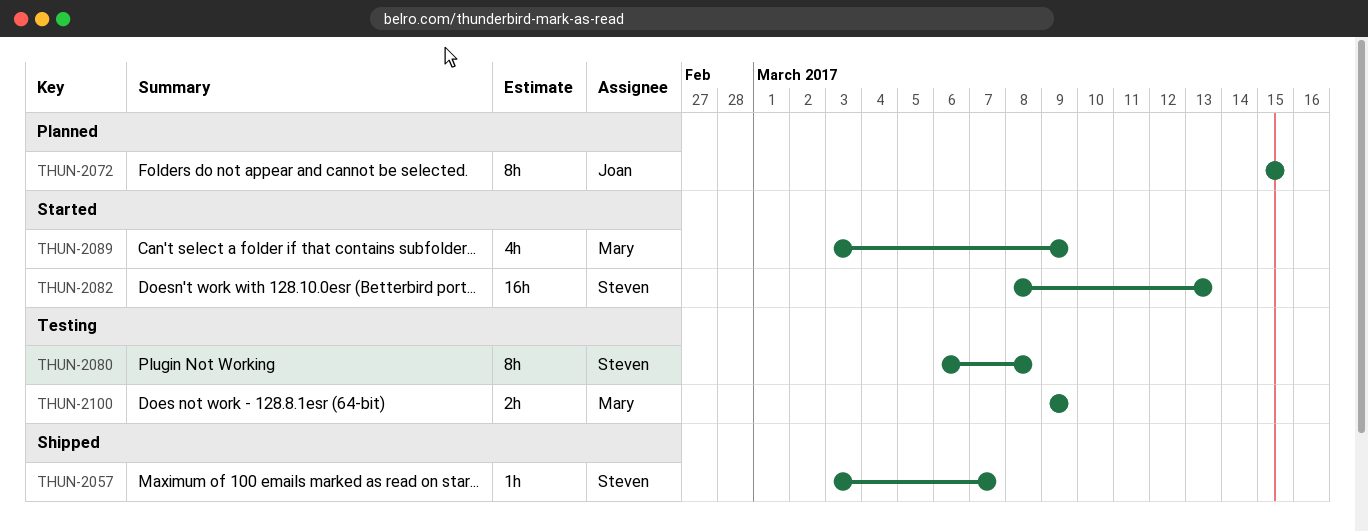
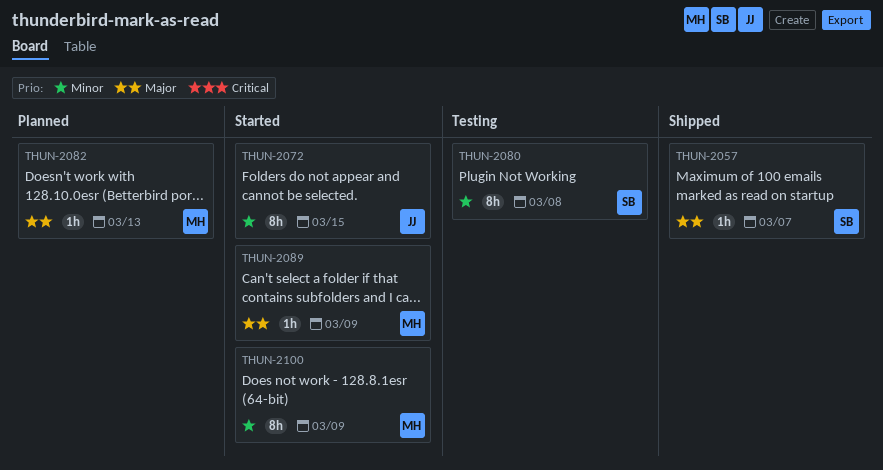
THUN-2072, status: Planned -> Started
THUN-2082, status: Started -> Planned
THUN-2082, owner: Steven -> Mary
THUN-2082, estimate: 16h -> 1h
THUN-2089, estimate: 4h -> 1h
THUN-2100, status: Testing -> Started
THUN-2100, estimate: 2h -> 8h

